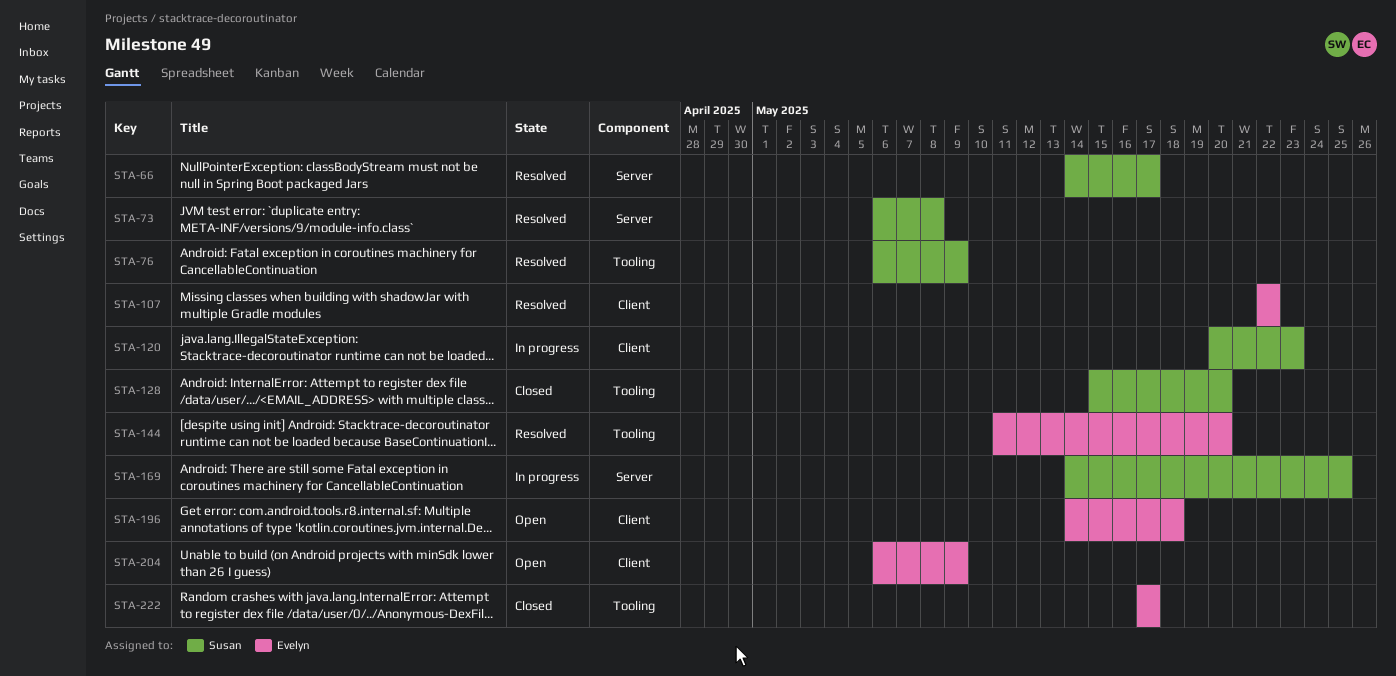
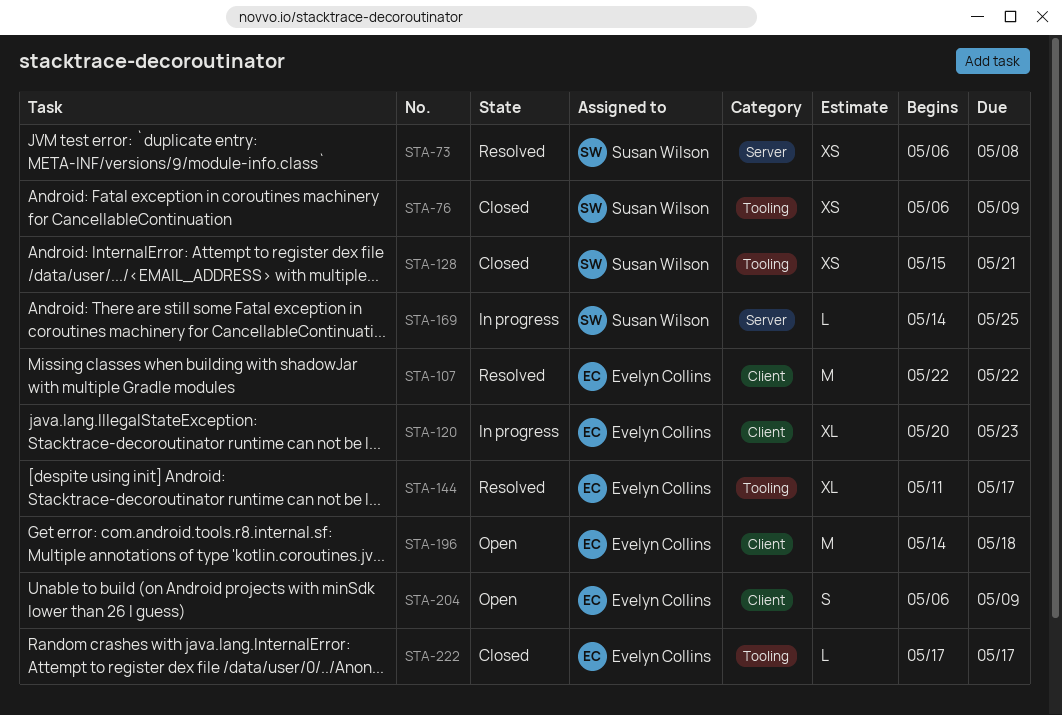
STA-66: present -> none
STA-76, status: Resolved -> Closed
STA-120, owner: Susan Wilson -> Evelyn Collins
STA-128, due: May 20 -> May 21
STA-144, due: May 20 -> May 17

